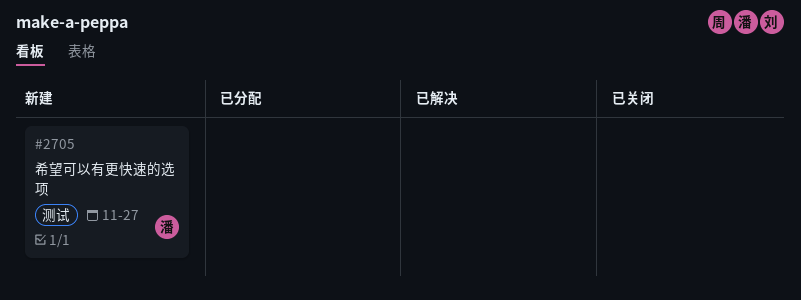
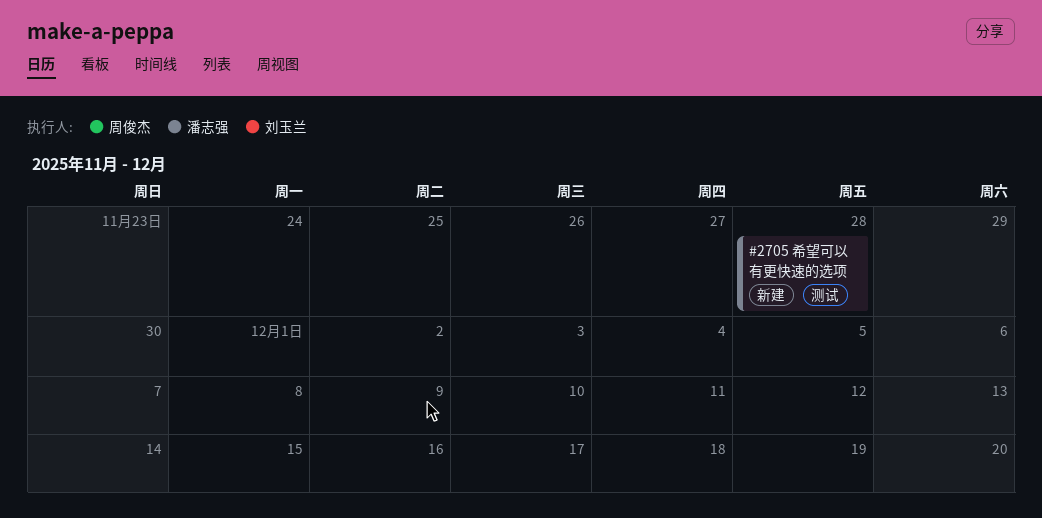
#2705, due: Nov 27 -> Nov 28

